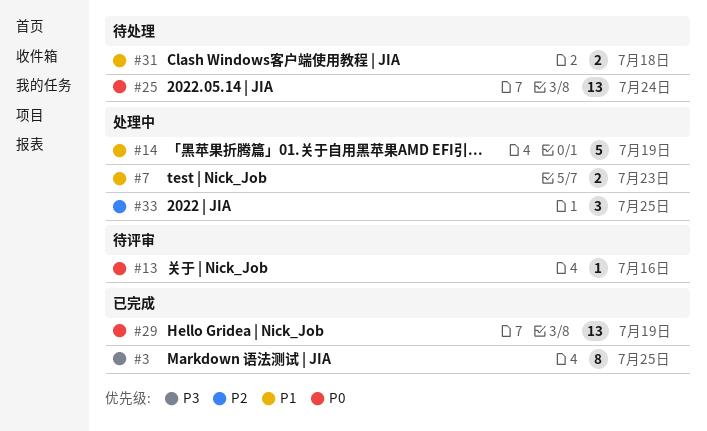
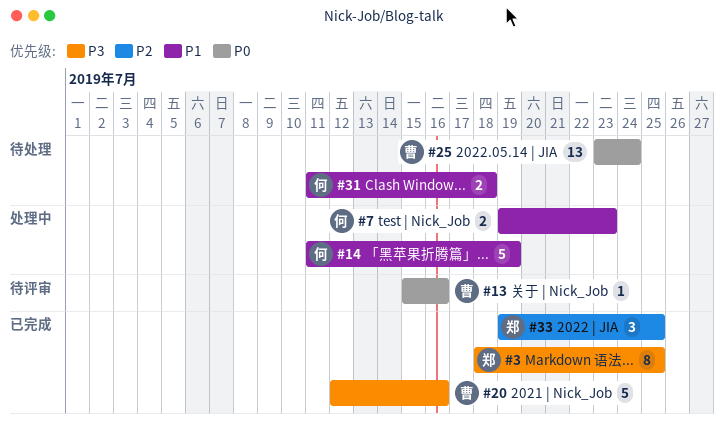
#20: none -> present
#29: present -> none
#33, status: 处理中 -> 已完成

